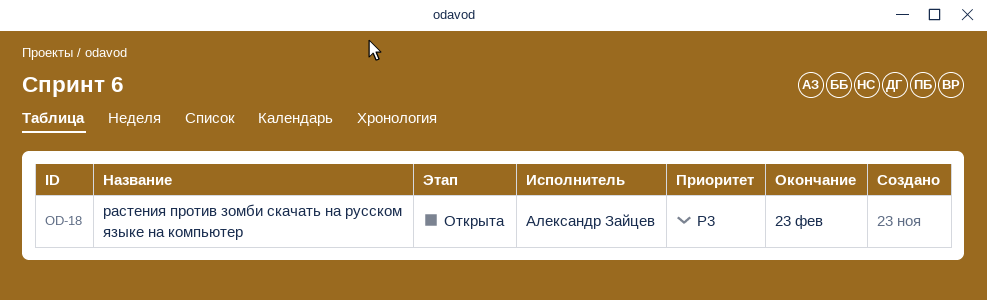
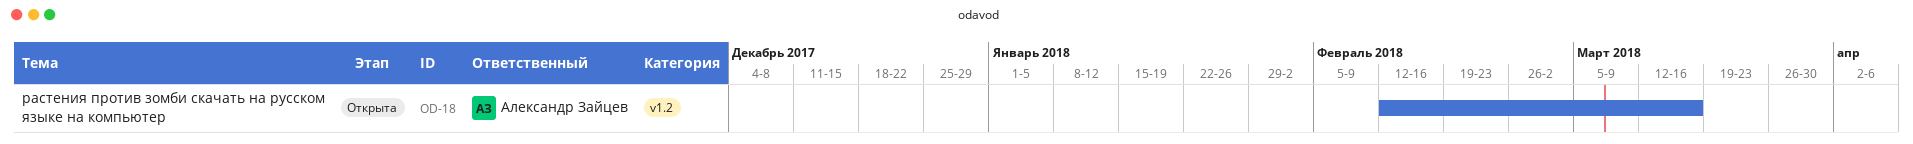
OD-18, due: Feb 23 -> Mar 16

